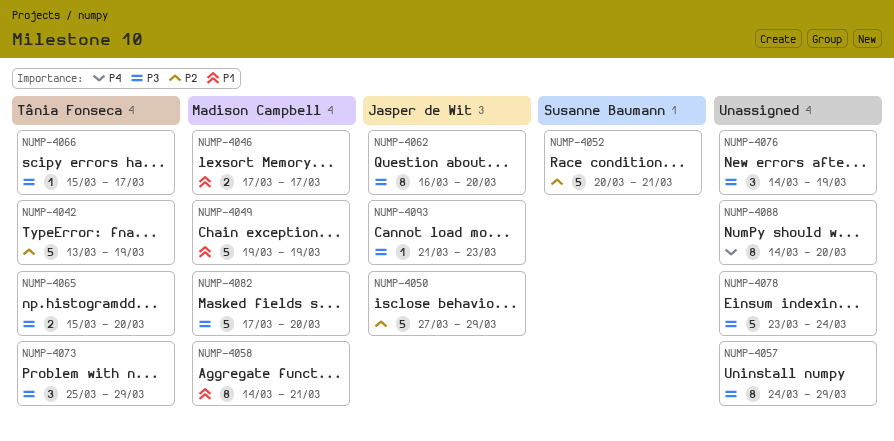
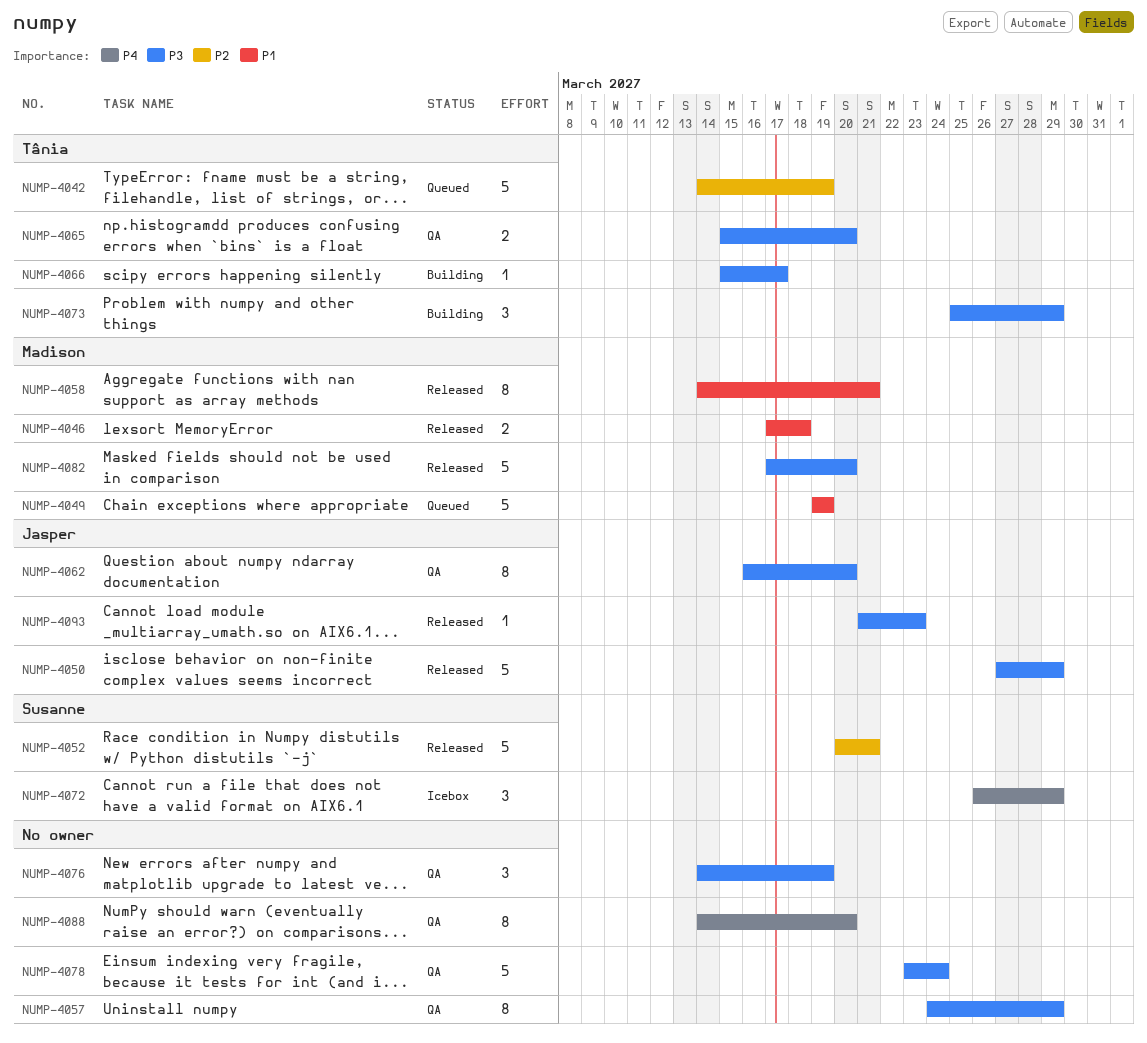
NUMP-4042, start: Mar 13 -> Mar 14
NUMP-4046, due: Mar 17 -> Mar 18
NUMP-4050, priority: P2 -> P3
NUMP-4072: none -> present

